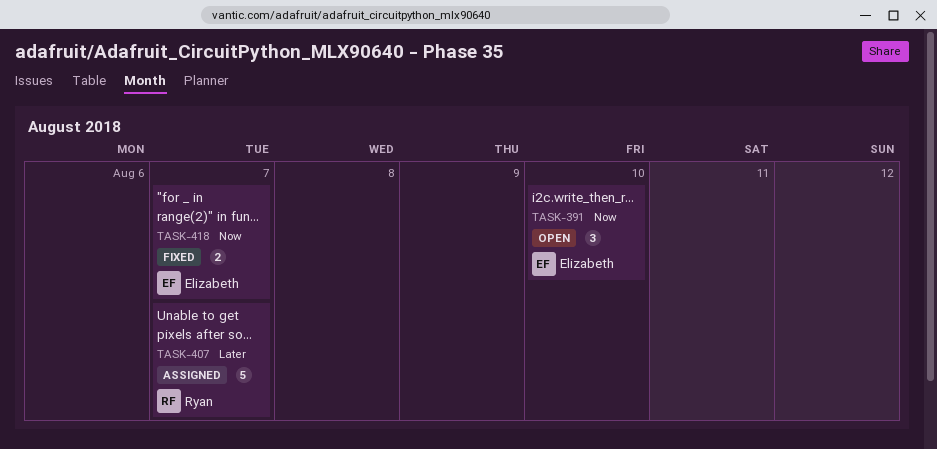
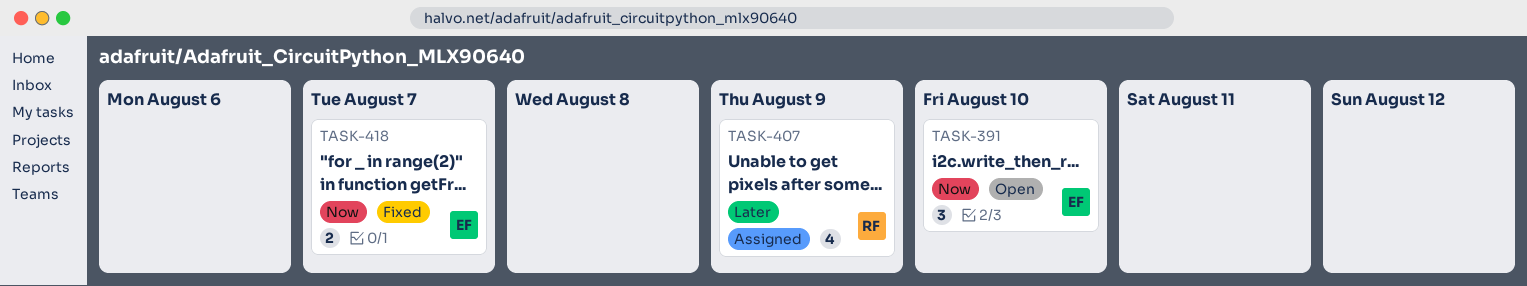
TASK-407, estimate: 5 -> 4
TASK-407, due: Aug 7 -> Aug 9

